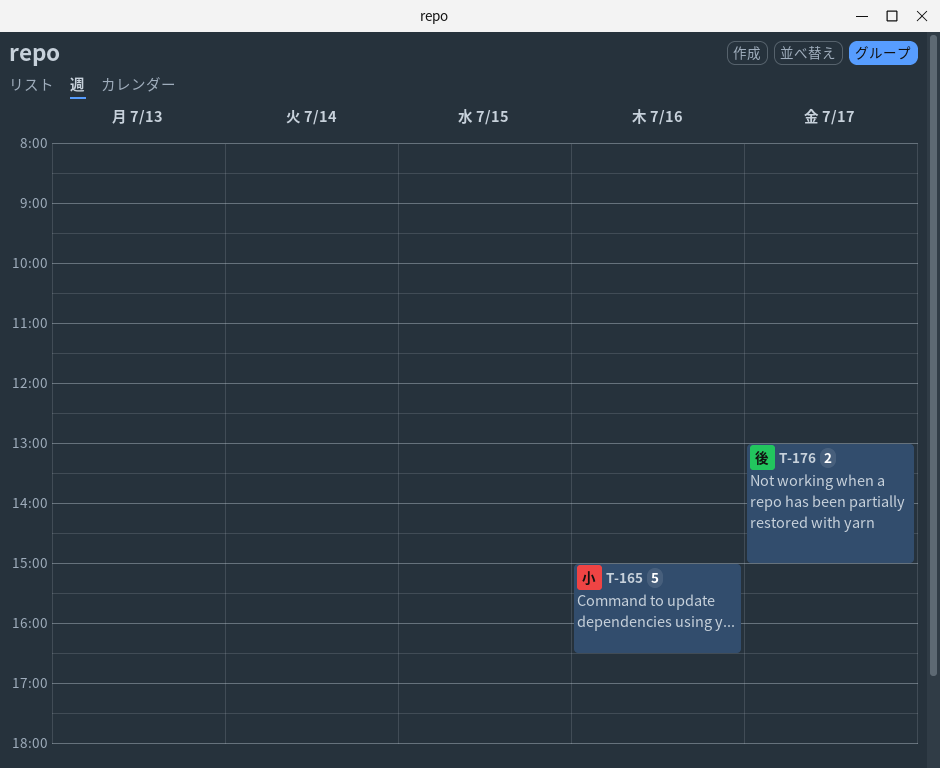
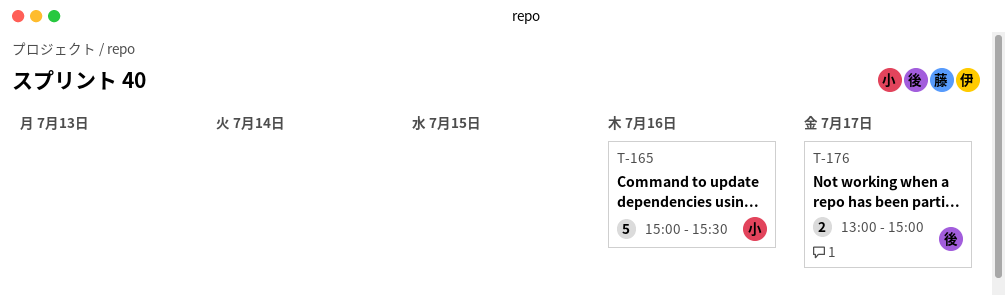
T-165, ends: 16:30 -> 15:30

